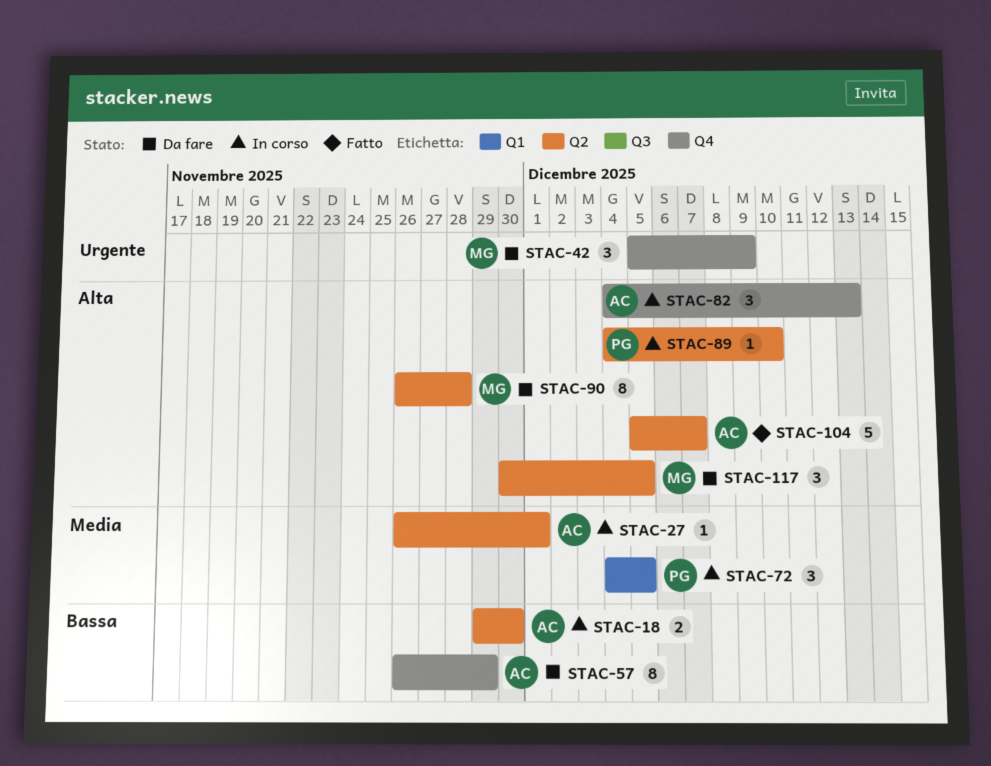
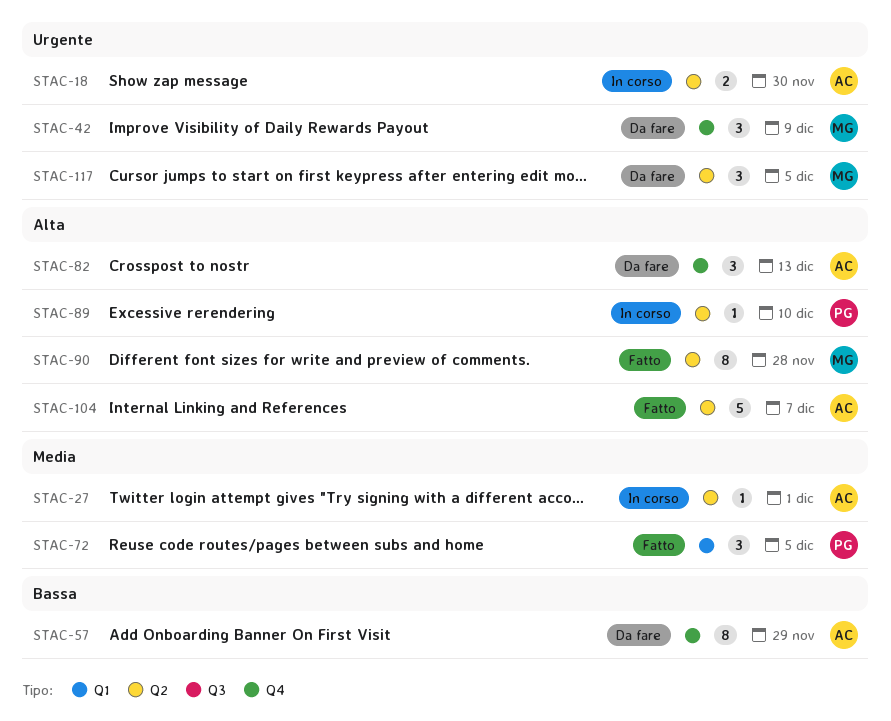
STAC-18, priority: Bassa -> Urgente
STAC-72, status: In corso -> Fatto
STAC-82, status: In corso -> Da fare
STAC-90, status: Da fare -> Fatto
STAC-117, priority: Alta -> Urgente

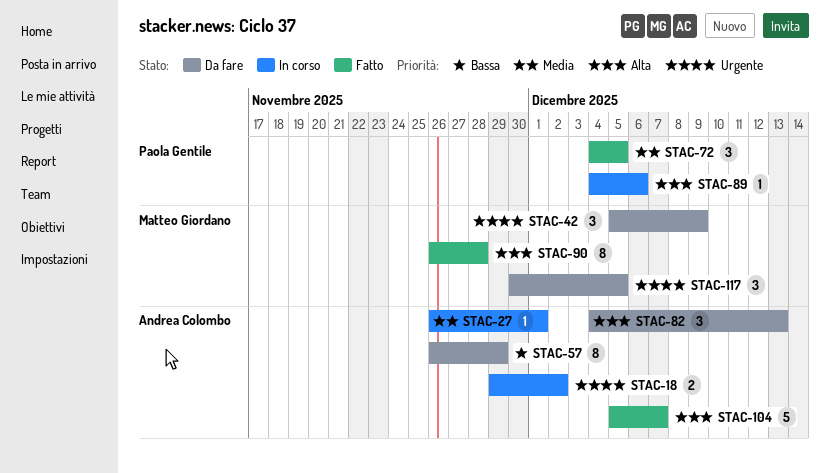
STAC-18, due: Nov 30 -> Dec 2
STAC-89, due: Dec 10 -> Dec 6

